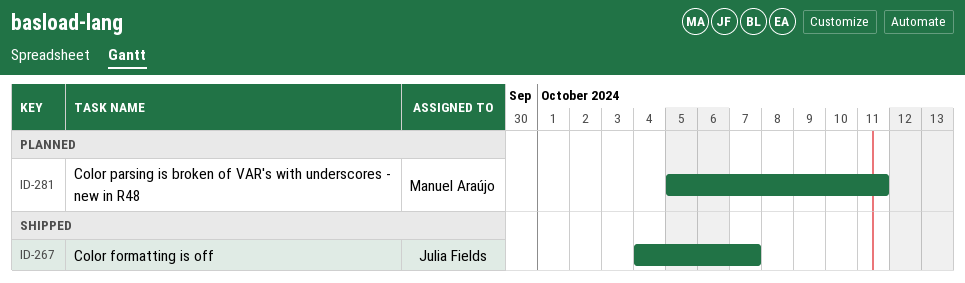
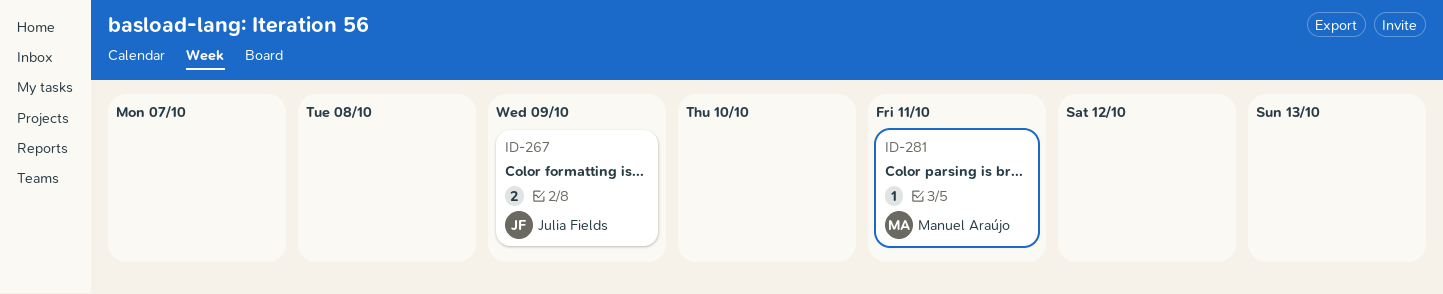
ID-267, due: Oct 7 -> Oct 9

